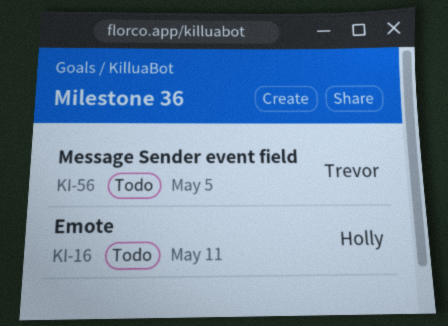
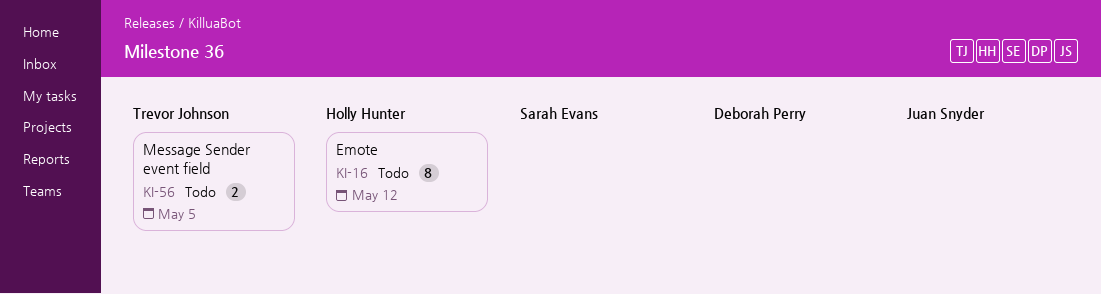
KI-16, due: May 11 -> May 12

